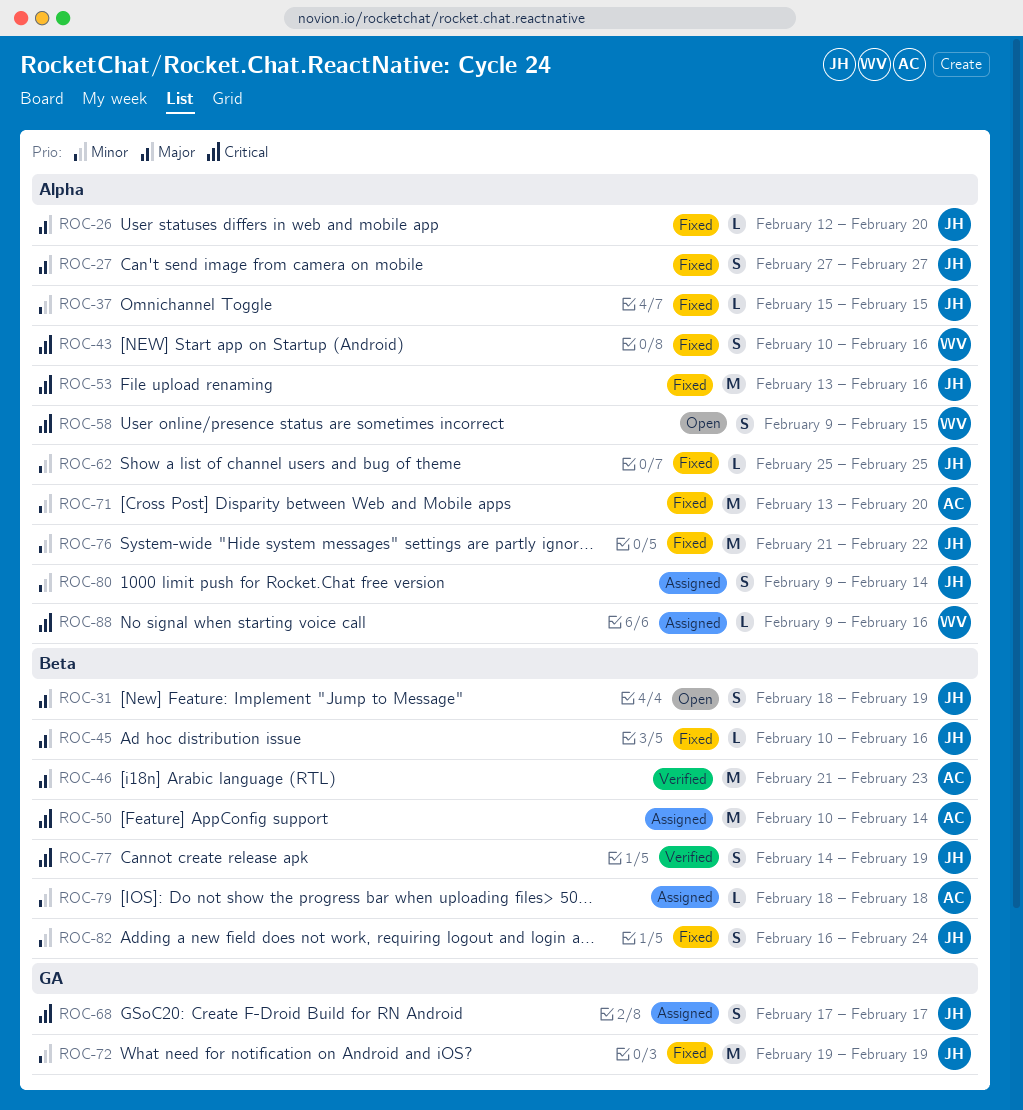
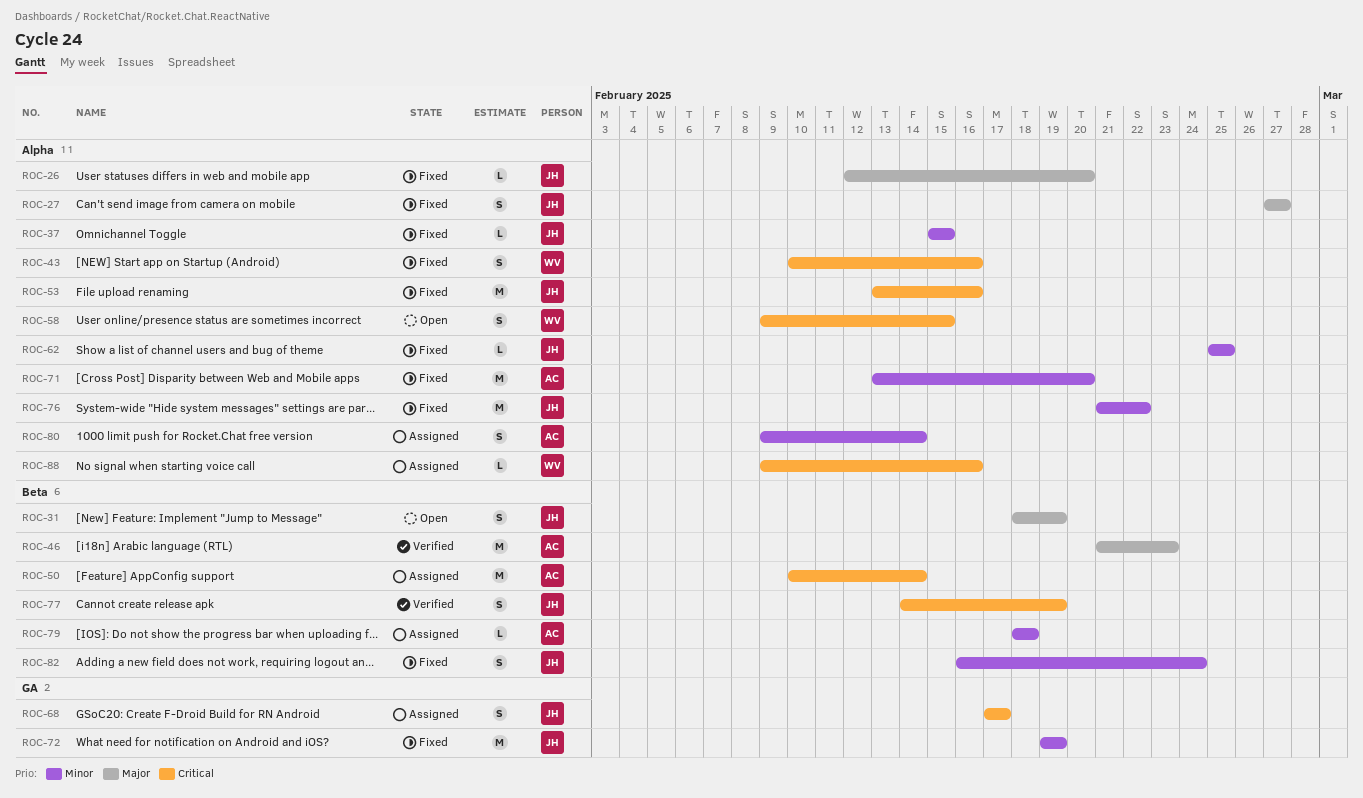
ROC-45: present -> none
ROC-80, owner: JH -> AC

